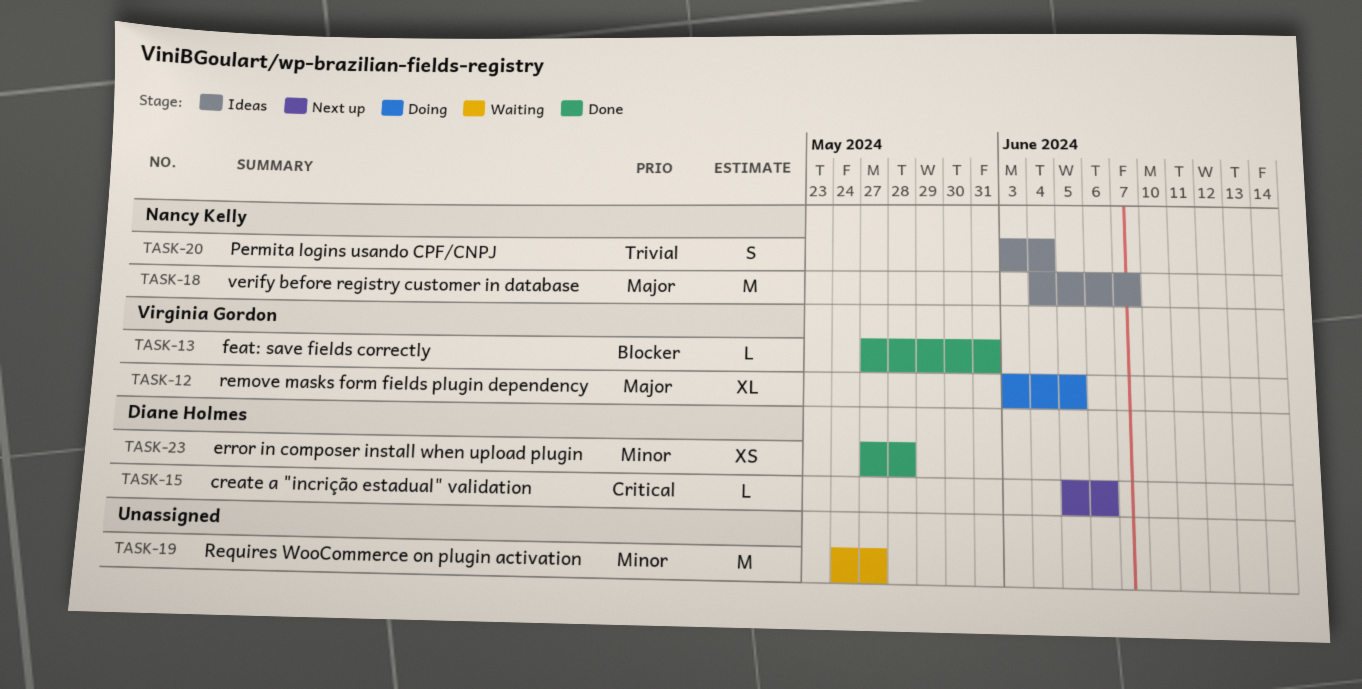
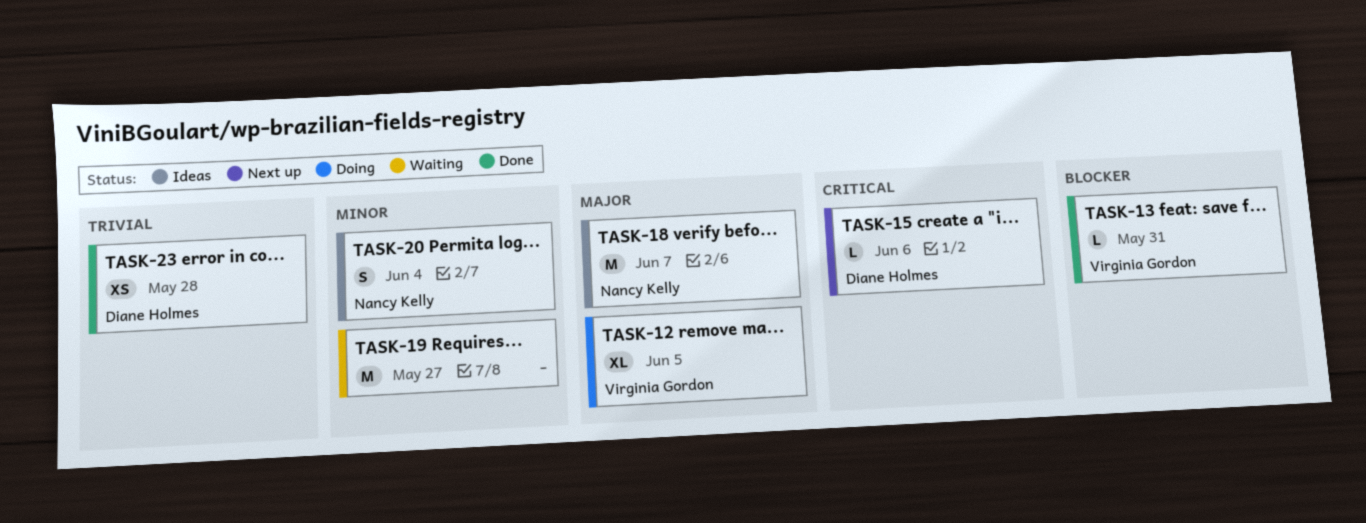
TASK-20, priority: Trivial -> Minor
TASK-23, priority: Minor -> Trivial

